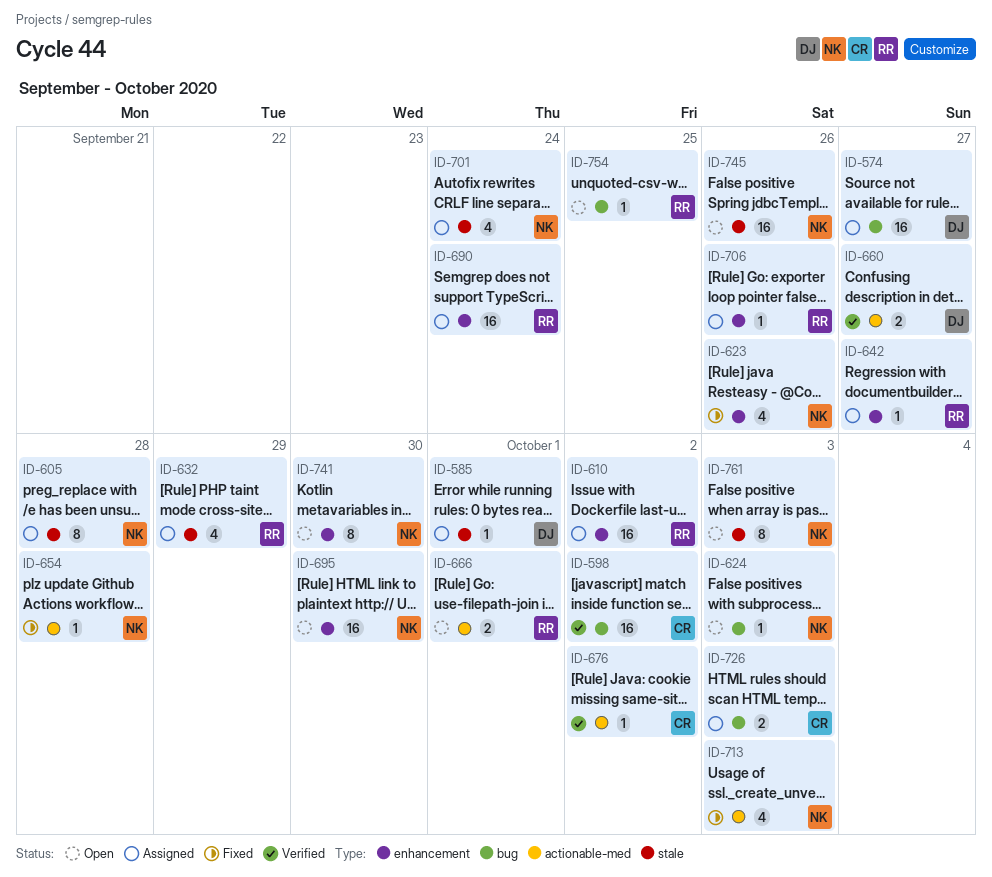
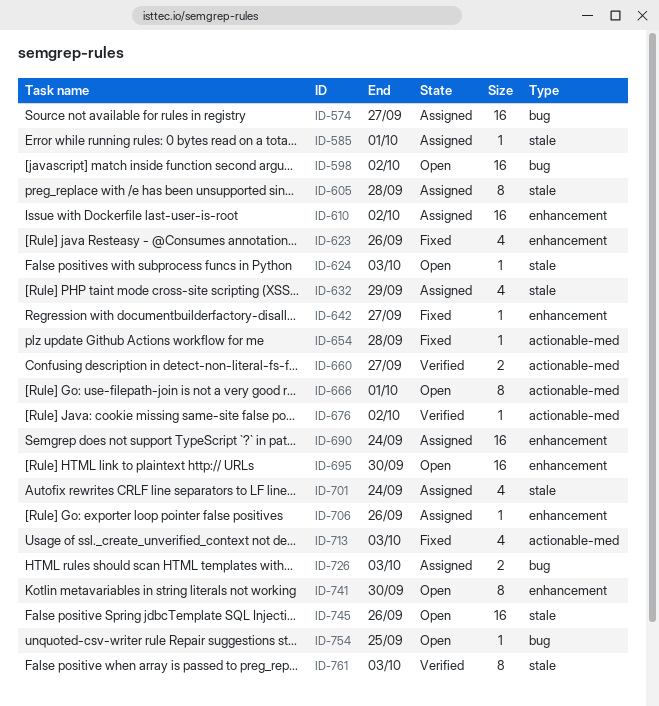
ID-598, status: Verified -> Open
ID-624, label: bug -> stale
ID-642, status: Assigned -> Fixed
ID-666, estimate: 2 -> 8
ID-761, status: Open -> Verified

